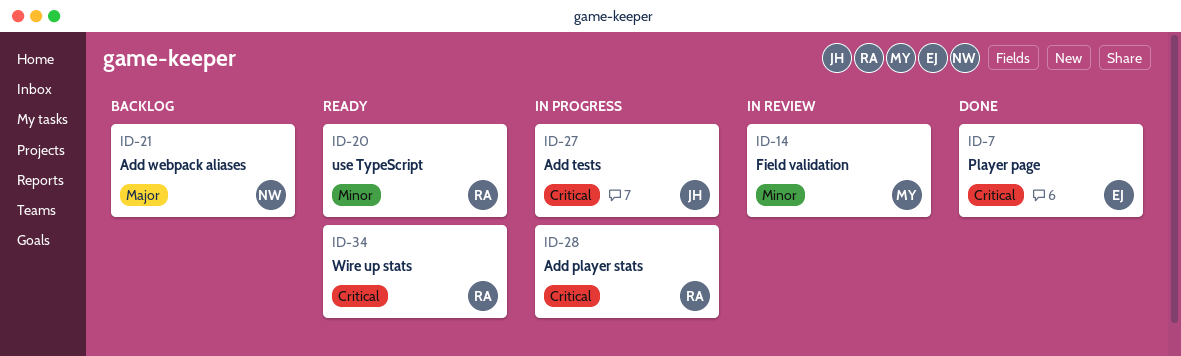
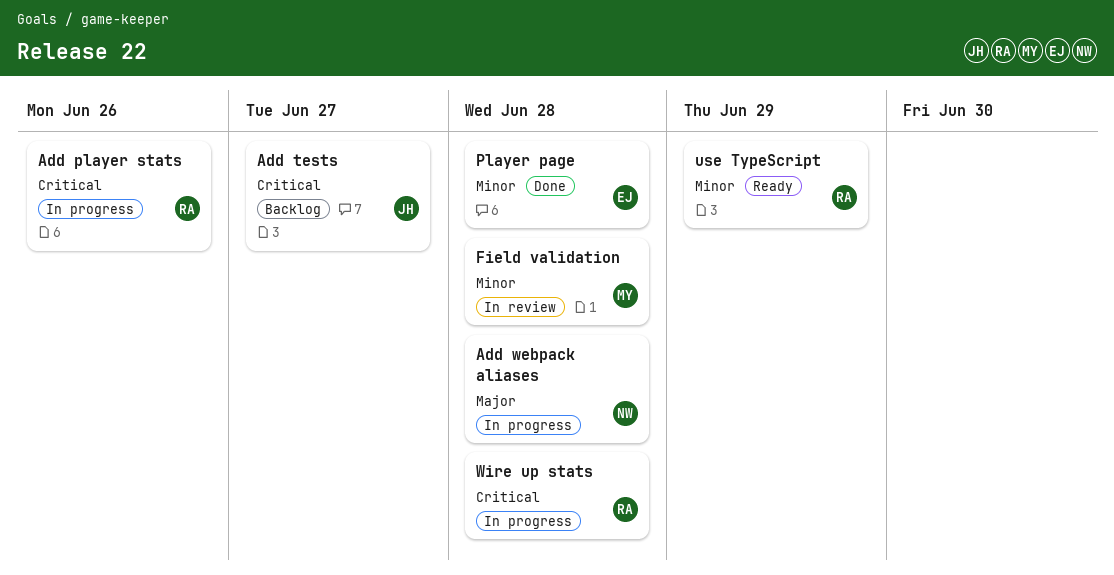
Add tests, status: In progress -> Backlog
Add webpack aliases, status: Backlog -> In progress
Player page, priority: Critical -> Minor
Wire up stats, status: Ready -> In progress

